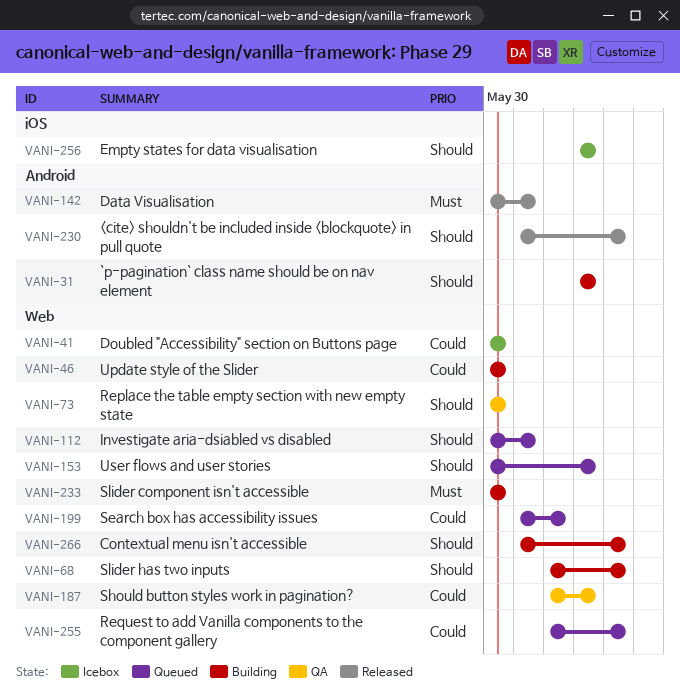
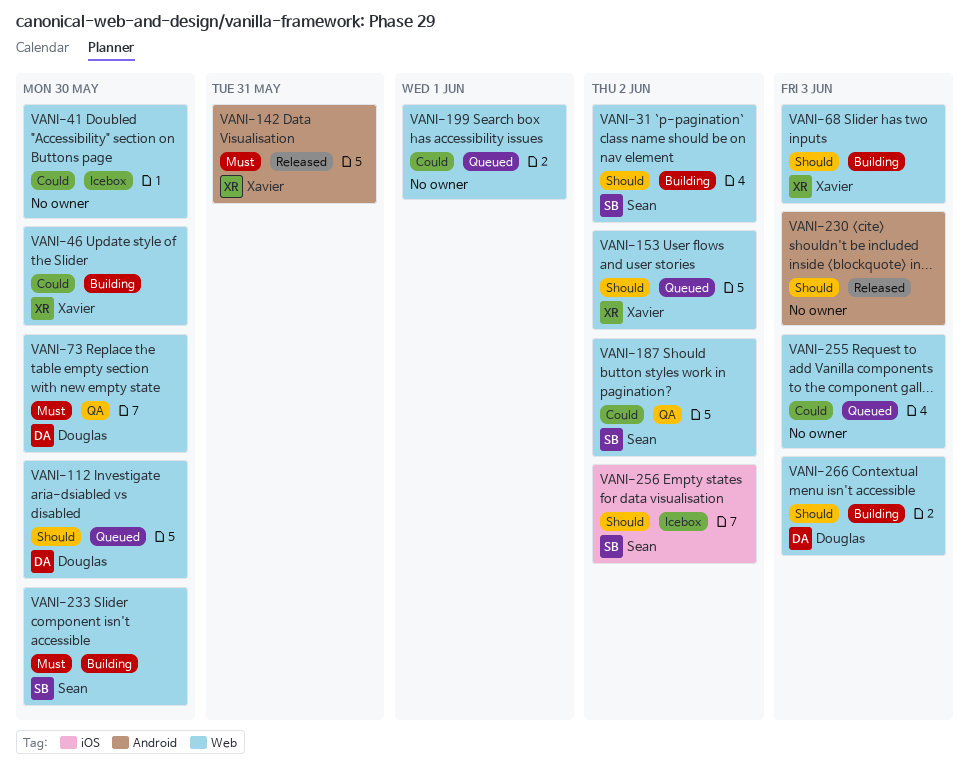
VANI-31, label: Android -> Web
VANI-73, priority: Should -> Must
VANI-112, due: May 31 -> May 30

